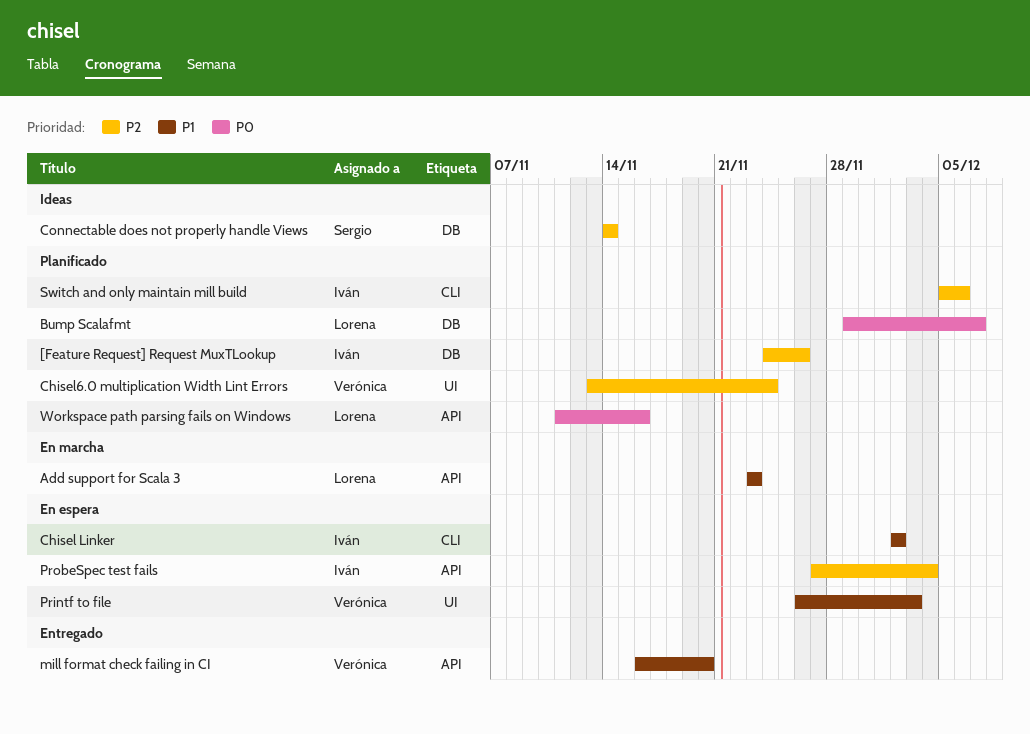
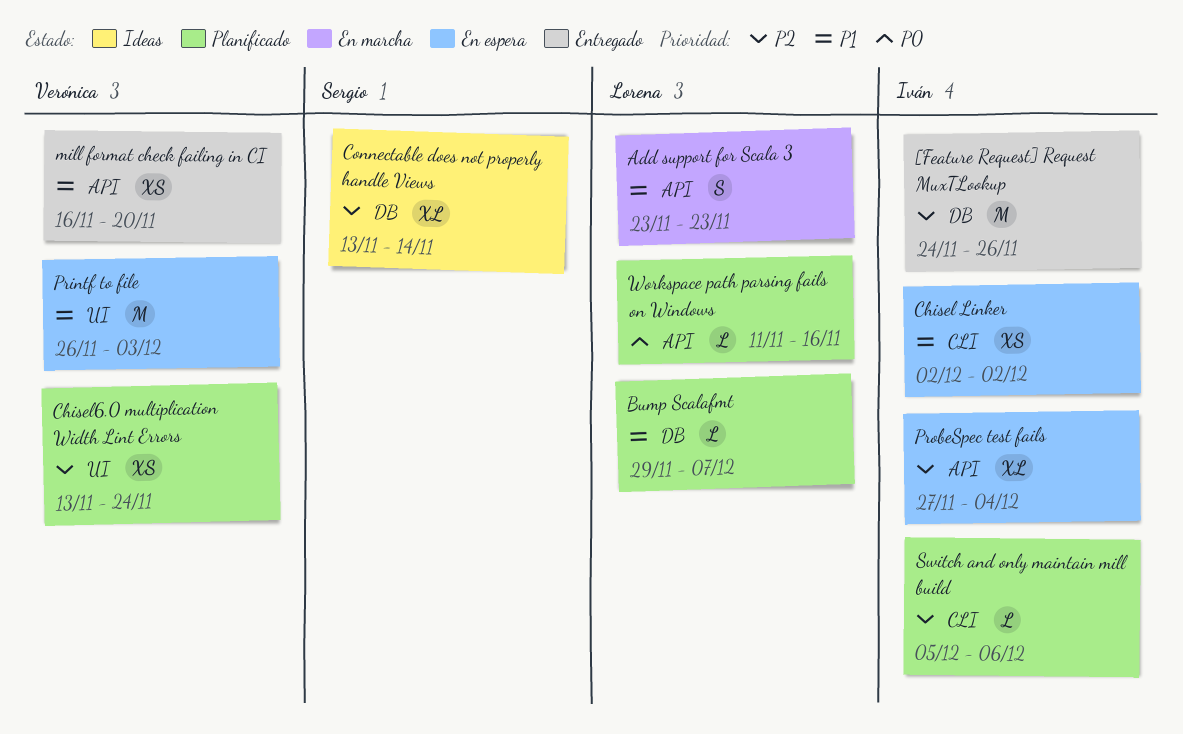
[Feature Request] Request MuxTLookup, status: Planificado -> Entregado
Bump Scalafmt, priority: P0 -> P1
Connectable does not properly handle Views, start: Nov 14 -> Nov 13

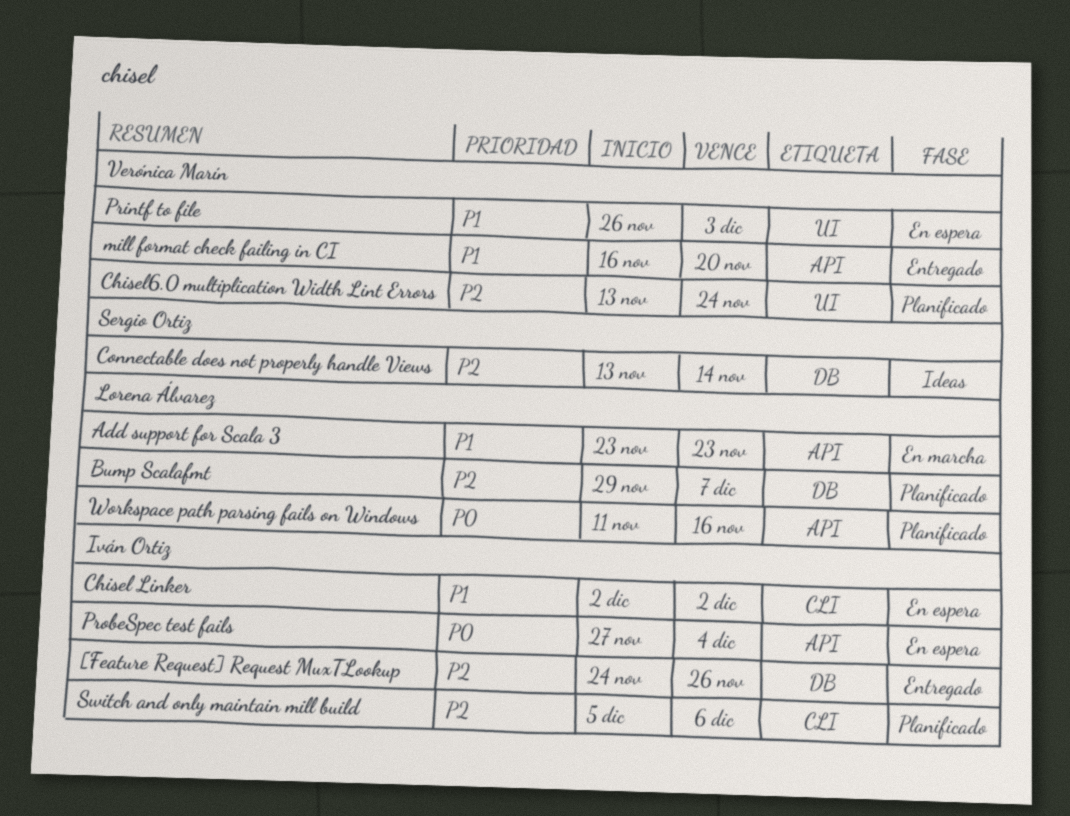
Bump Scalafmt, priority: P1 -> P2
ProbeSpec test fails, priority: P2 -> P0

